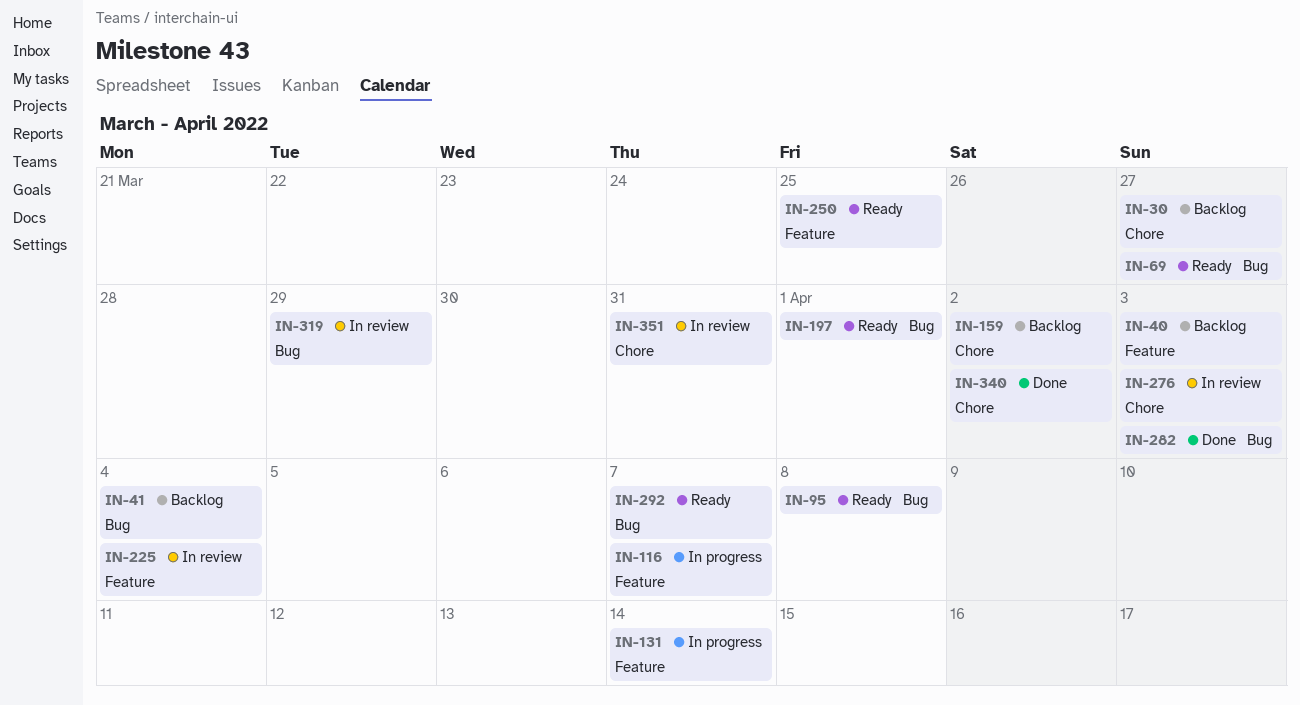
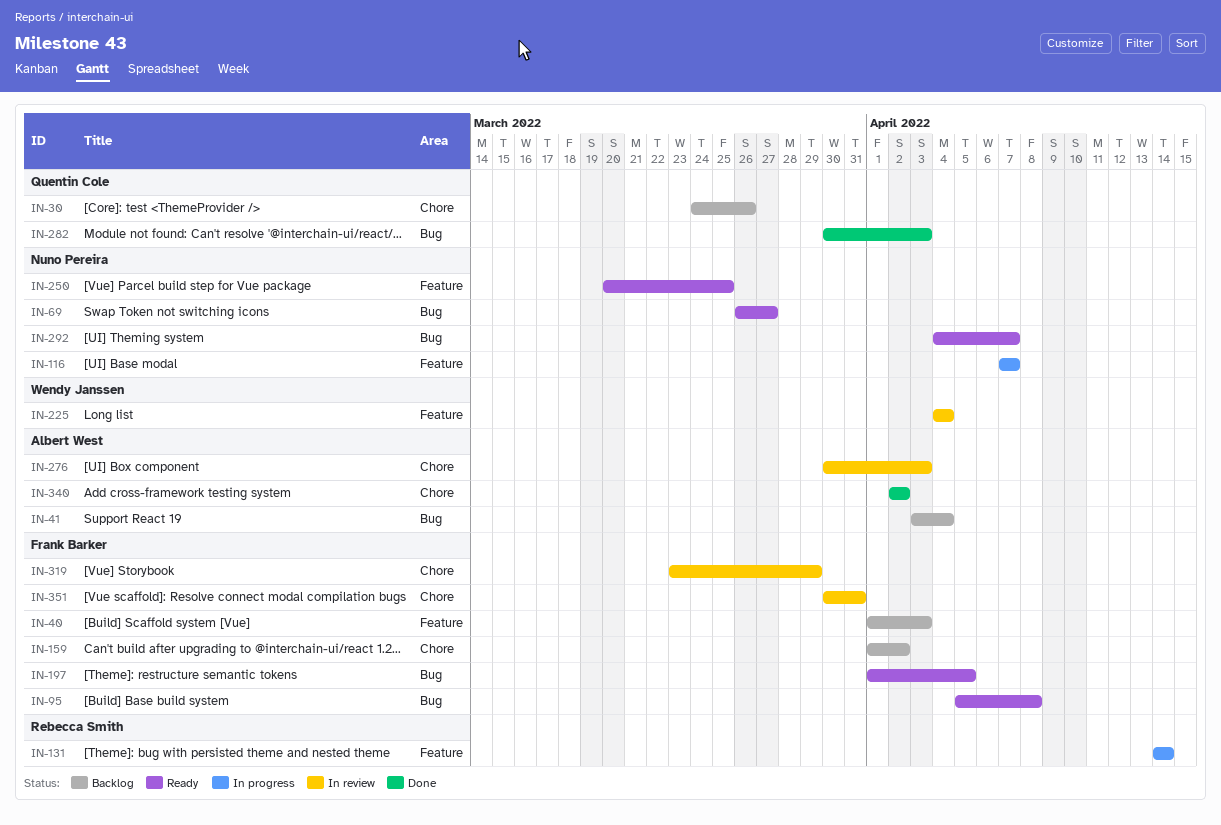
IN-30, due: Mar 27 -> Mar 26
IN-197, due: Apr 1 -> Apr 5
IN-319, label: Bug -> Chore

